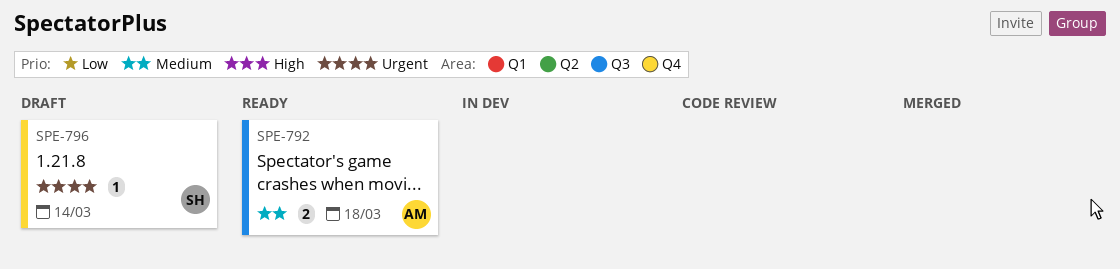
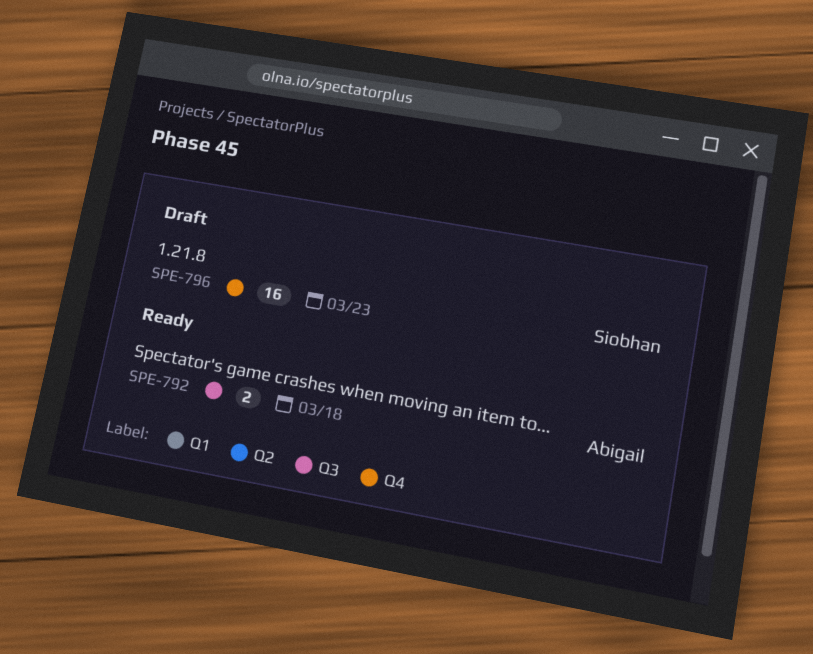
SPE-796, estimate: 1 -> 16
SPE-796, due: Mar 14 -> Mar 23

